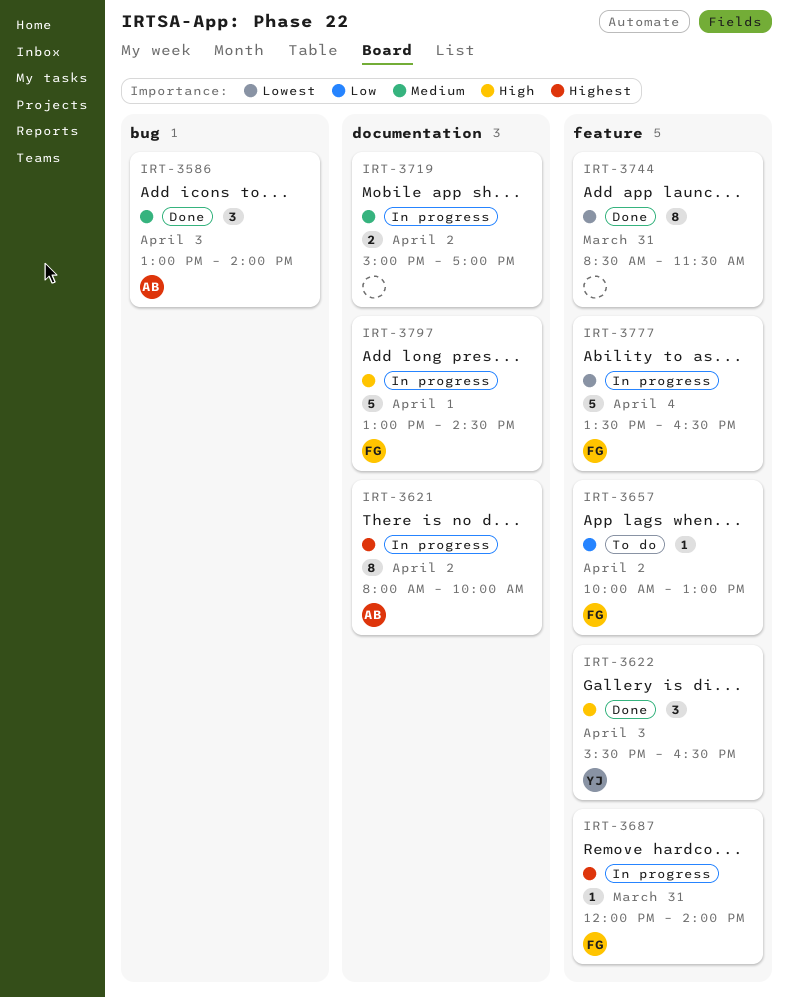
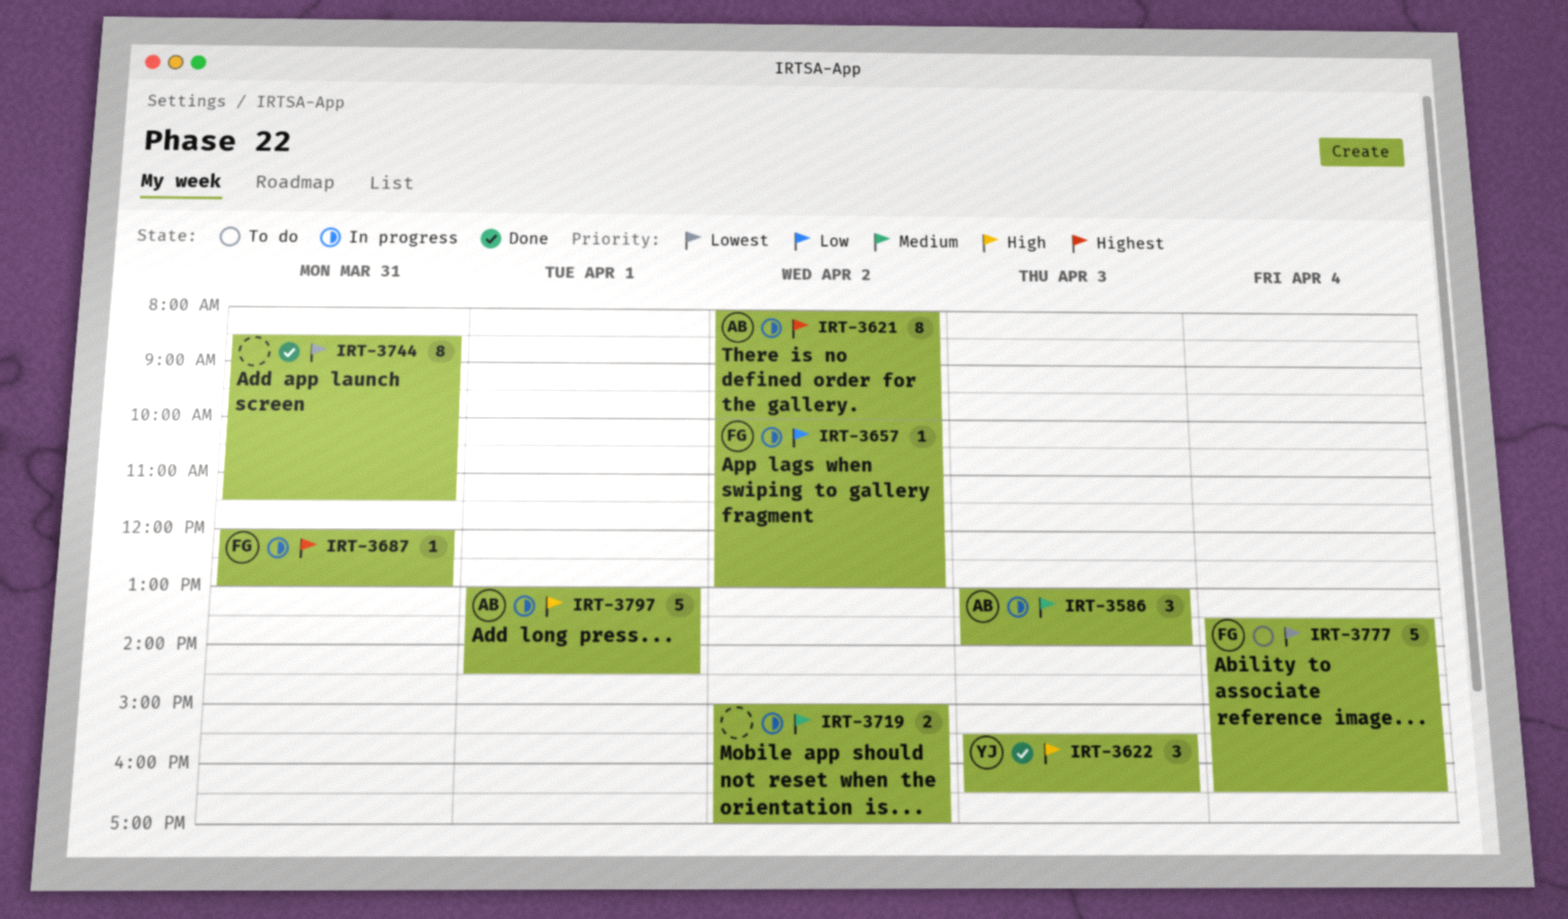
IRT-3586, status: Done -> In progress
IRT-3657, status: To do -> In progress
IRT-3687, ends: 14:00 -> 13:00
IRT-3777, status: In progress -> To do
IRT-3797, owner: FG -> AB

